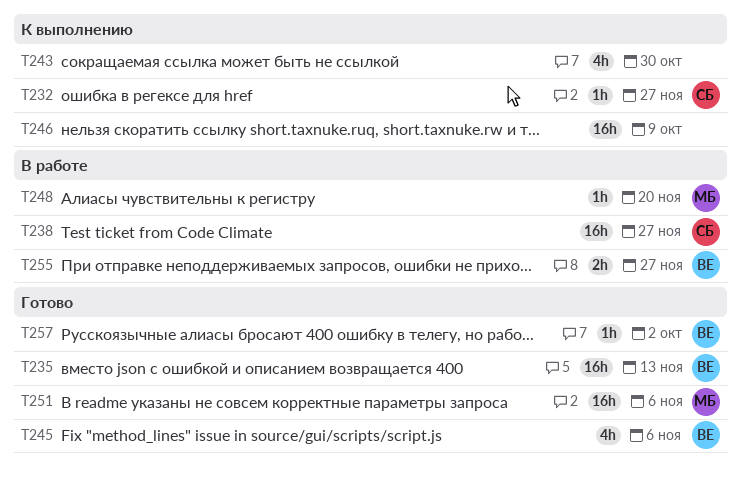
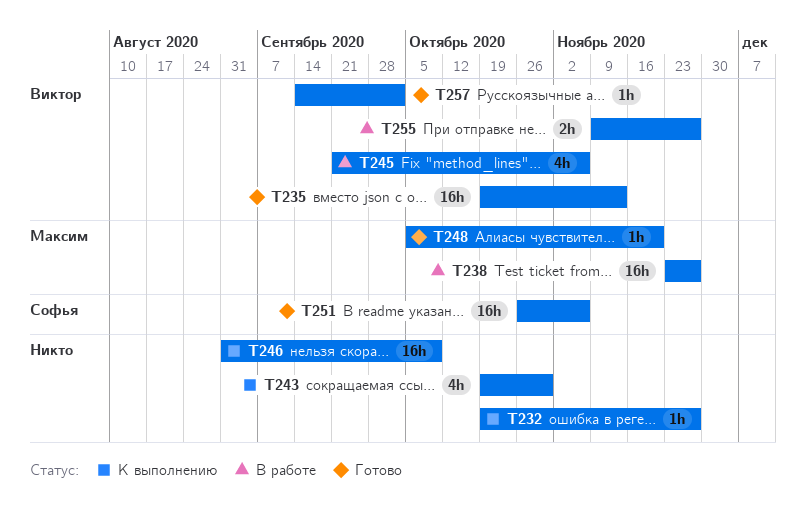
T232, owner: Софья -> none
T238, owner: Софья -> Максим
T245, status: Готово -> В работе
T248, status: В работе -> Готово
T251, owner: Максим -> Софья

